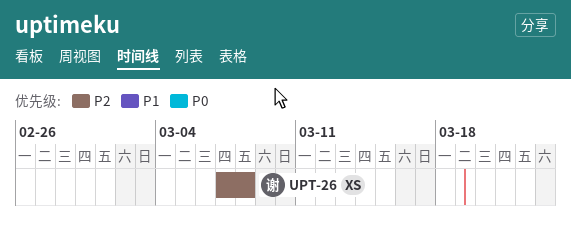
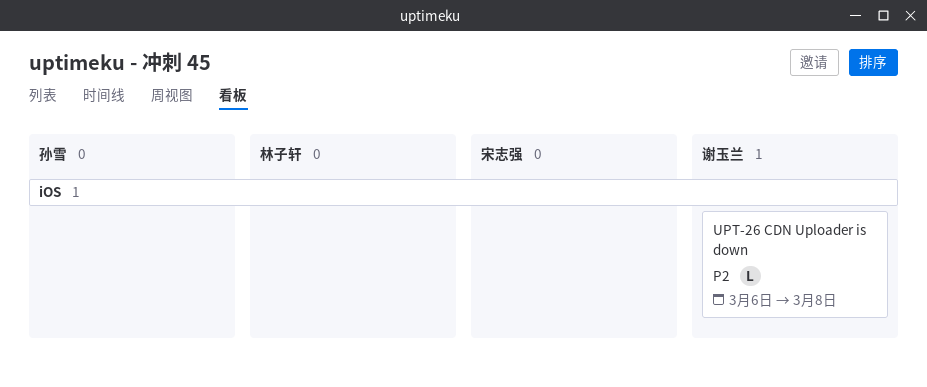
UPT-26, estimate: XS -> L
UPT-26, start: Mar 7 -> Mar 6

